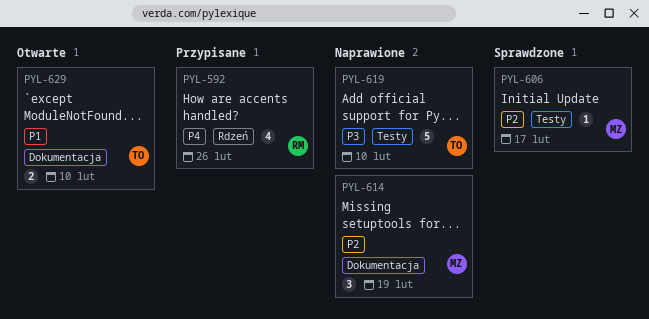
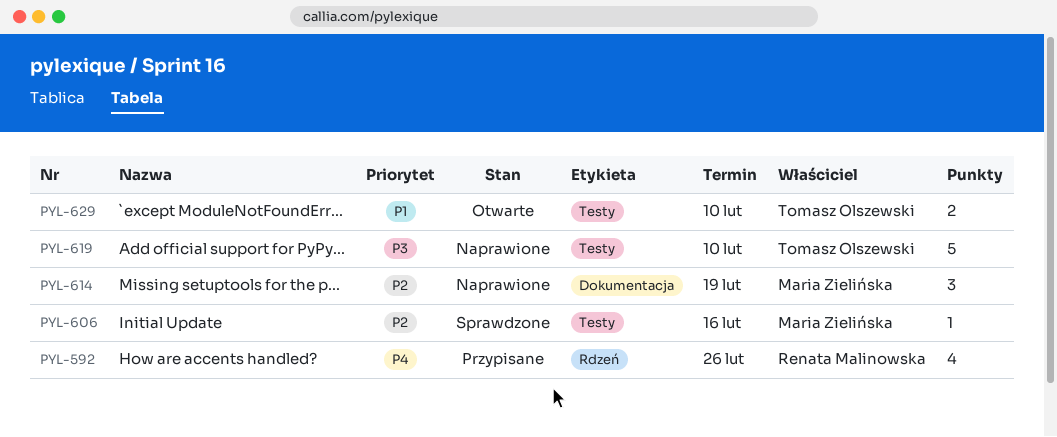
PYL-606, due: Feb 17 -> Feb 16
PYL-629, label: Dokumentacja -> Testy

